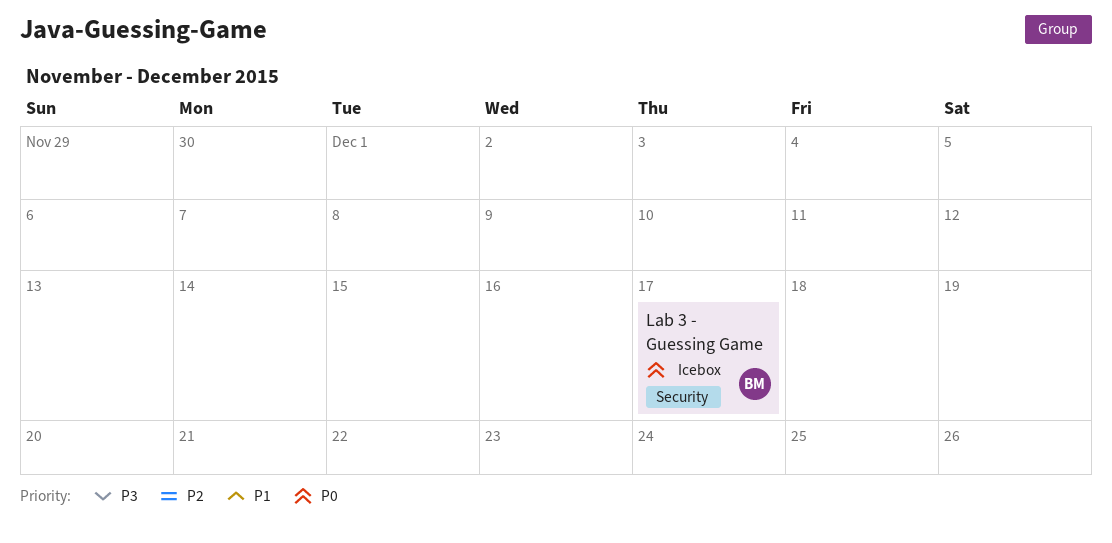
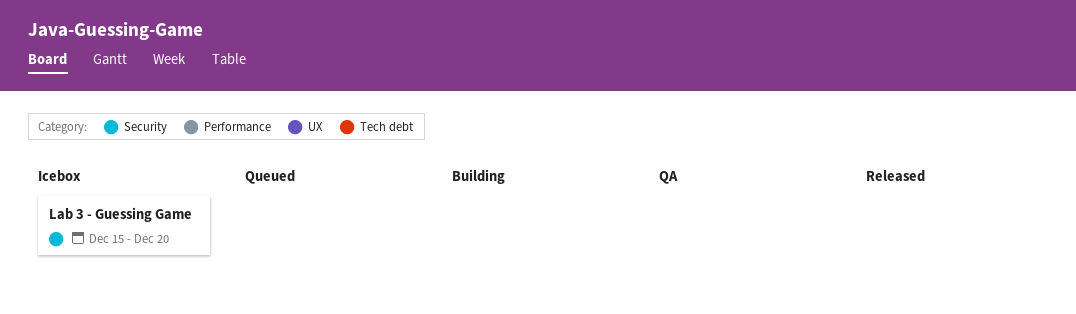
Lab 3 - Guessing Game, due: Dec 17 -> Dec 20

